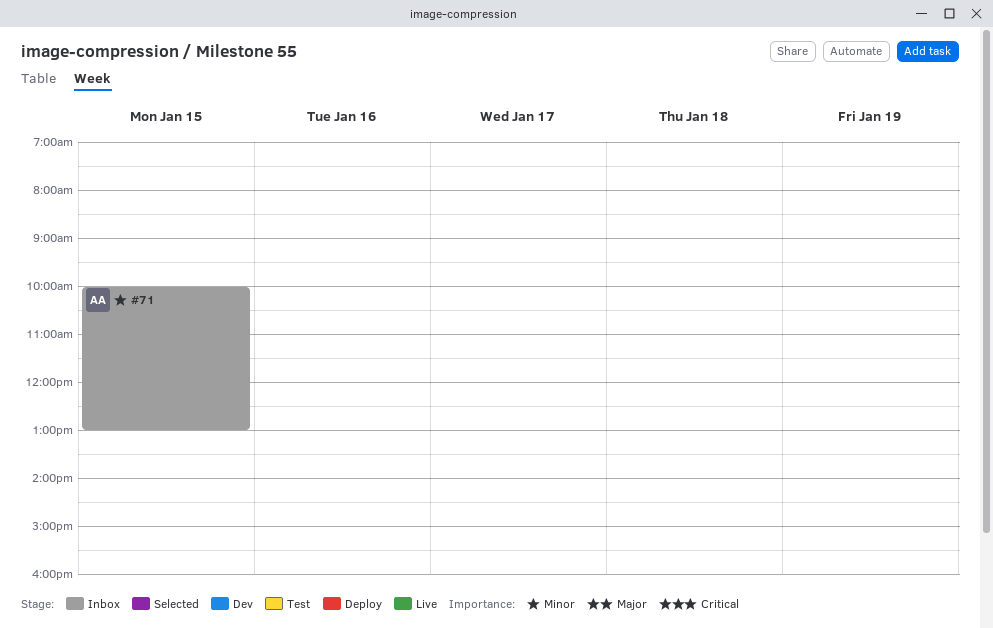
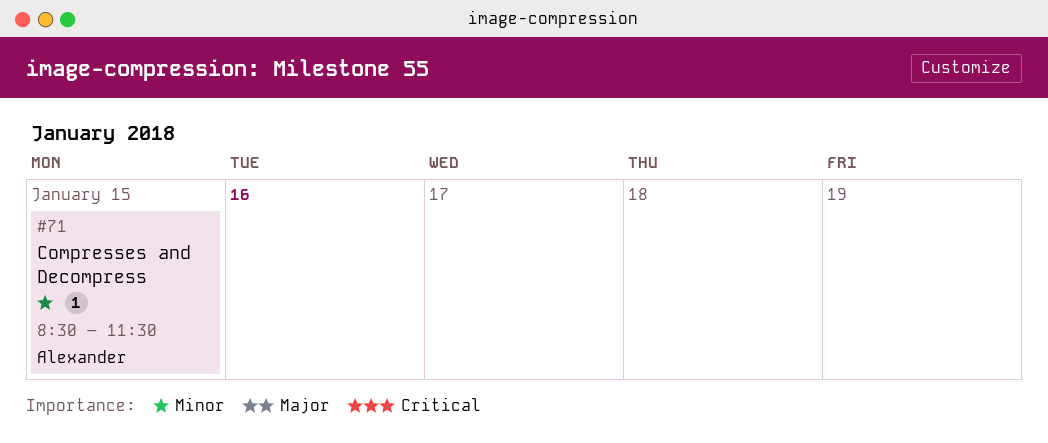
#71, begins: 10:00 -> 08:30
#71, ends: 13:00 -> 11:30

